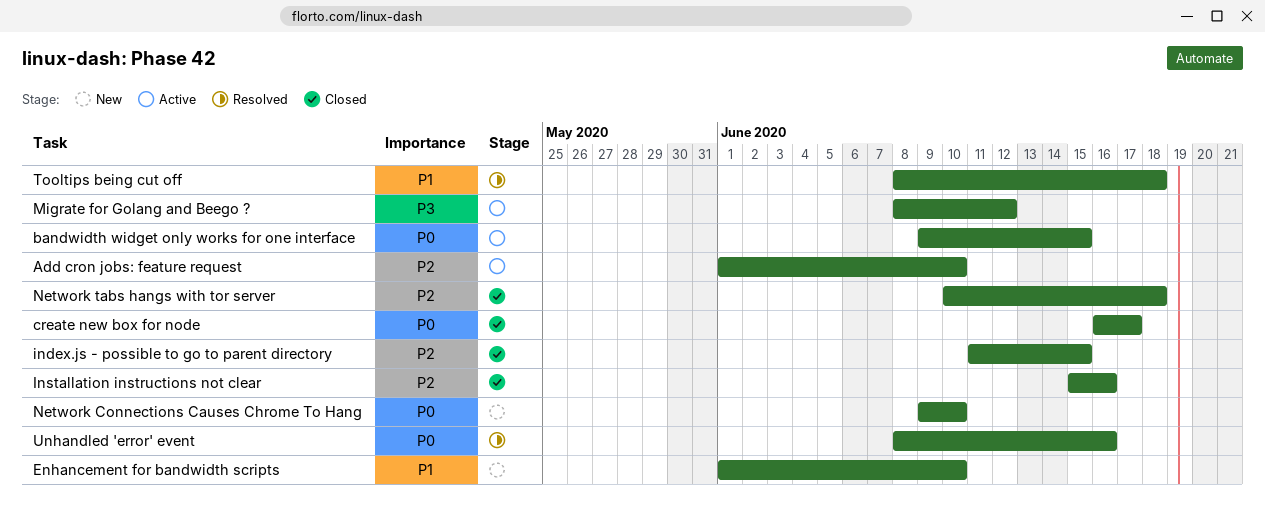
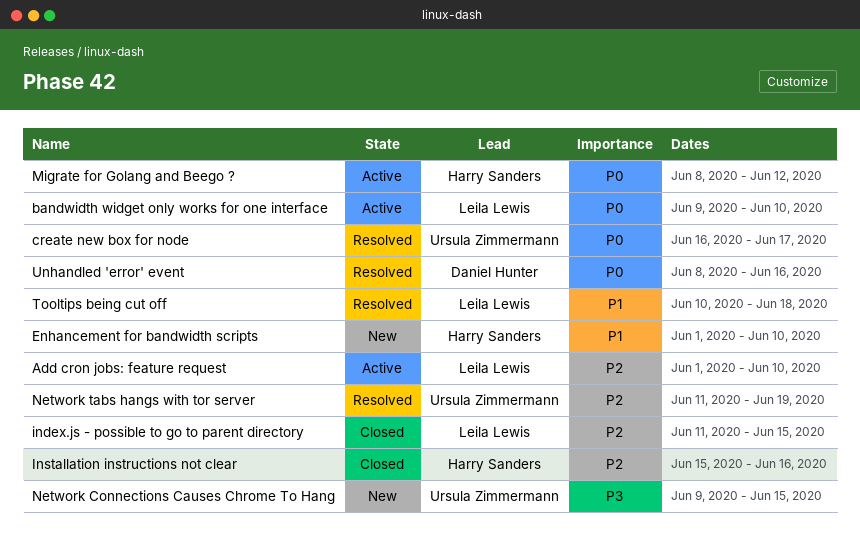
bandwidth widget only works for one interface, due: Jun 15 -> Jun 10
create new box for node, status: Closed -> Resolved
Migrate for Golang and Beego ?, priority: P3 -> P0
Network Connections Causes Chrome To Hang, priority: P0 -> P3
Network Connections Causes Chrome To Hang, due: Jun 10 -> Jun 15
Network tabs hangs with tor server, status: Closed -> Resolved
Network tabs hangs with tor server, start: Jun 10 -> Jun 11
Network tabs hangs with tor server, due: Jun 18 -> Jun 19
Tooltips being cut off, start: Jun 8 -> Jun 10

